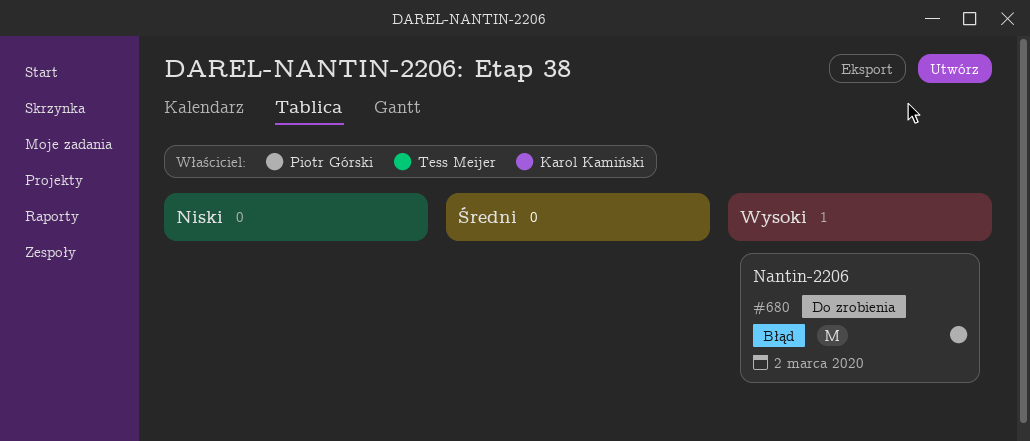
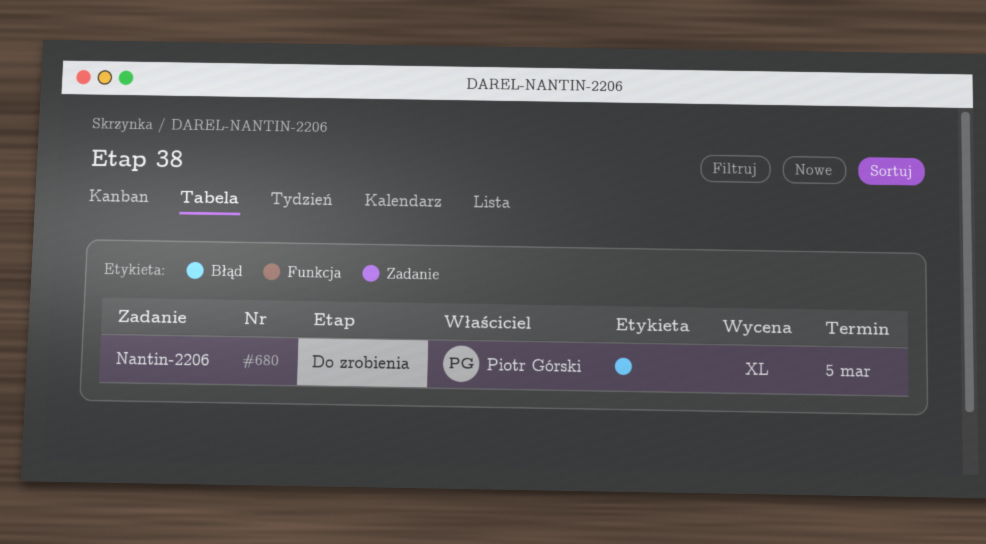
#680, estimate: M -> XL
#680, due: Mar 2 -> Mar 5

